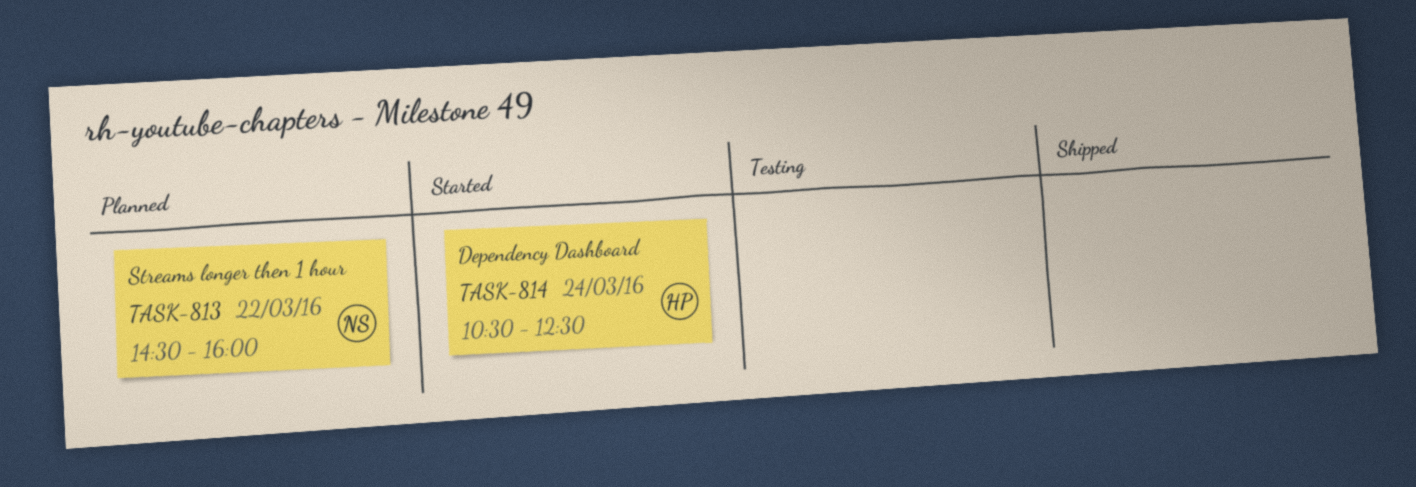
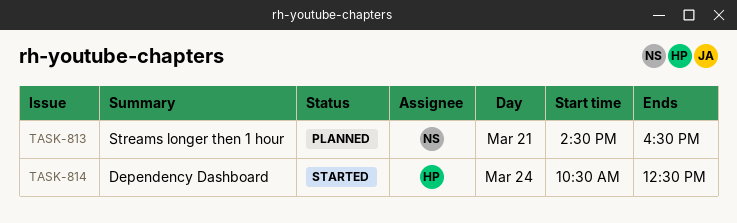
TASK-813, day: Mar 22 -> Mar 21
TASK-813, ends: 16:00 -> 16:30

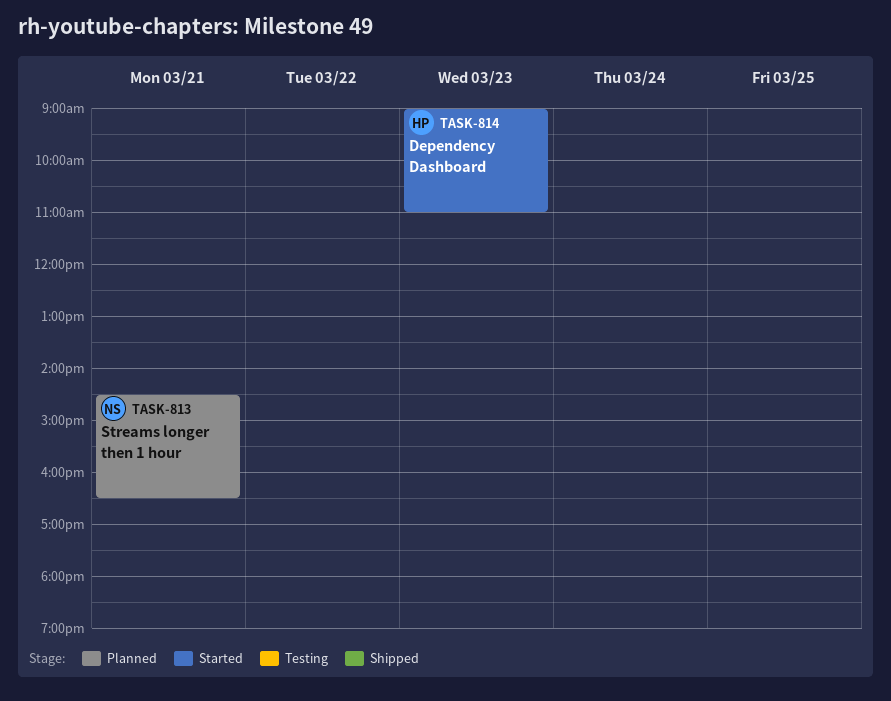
TASK-814, day: Mar 24 -> Mar 23
TASK-814, begins: 10:30 -> 09:00
TASK-814, ends: 12:30 -> 11:00

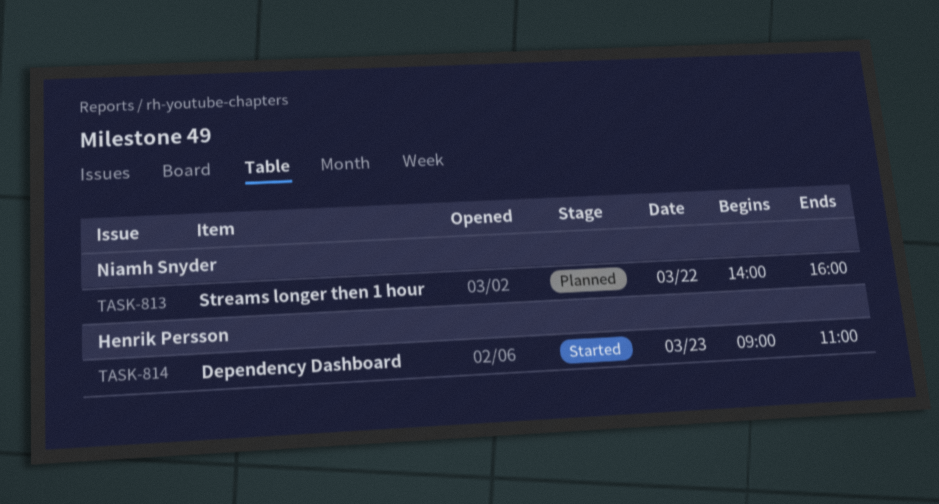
TASK-813, day: Mar 21 -> Mar 22
TASK-813, begins: 14:30 -> 14:00
TASK-813, ends: 16:30 -> 16:00

